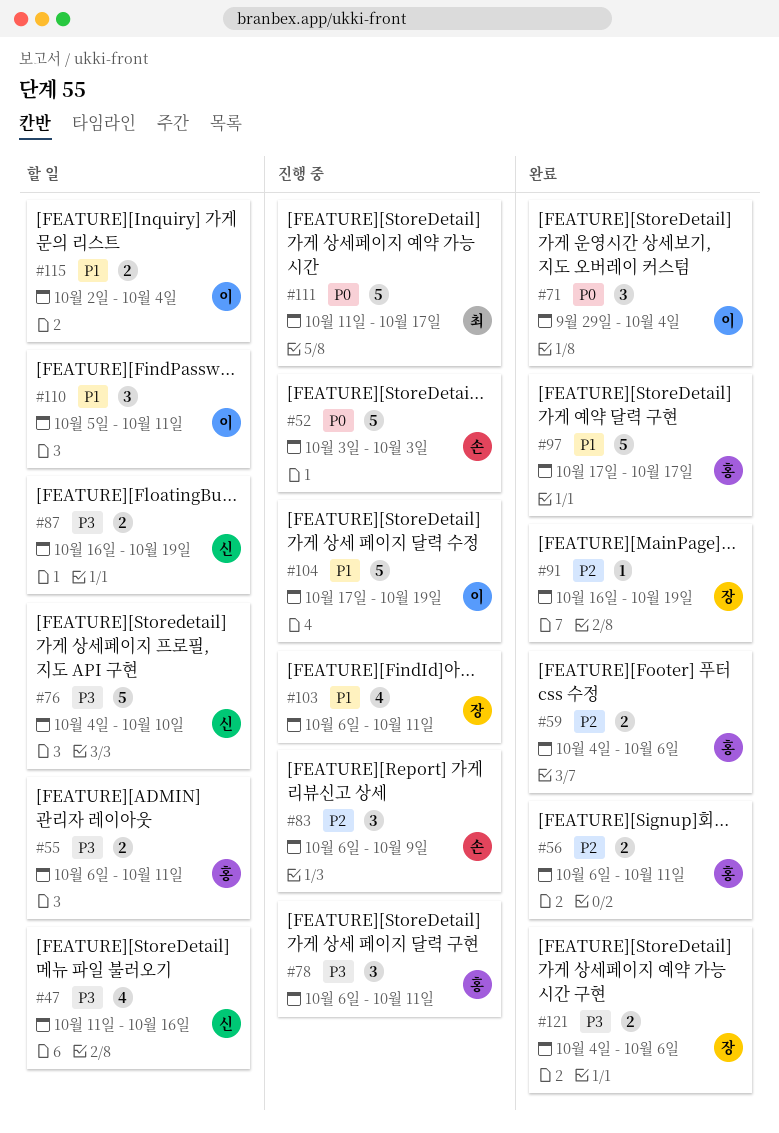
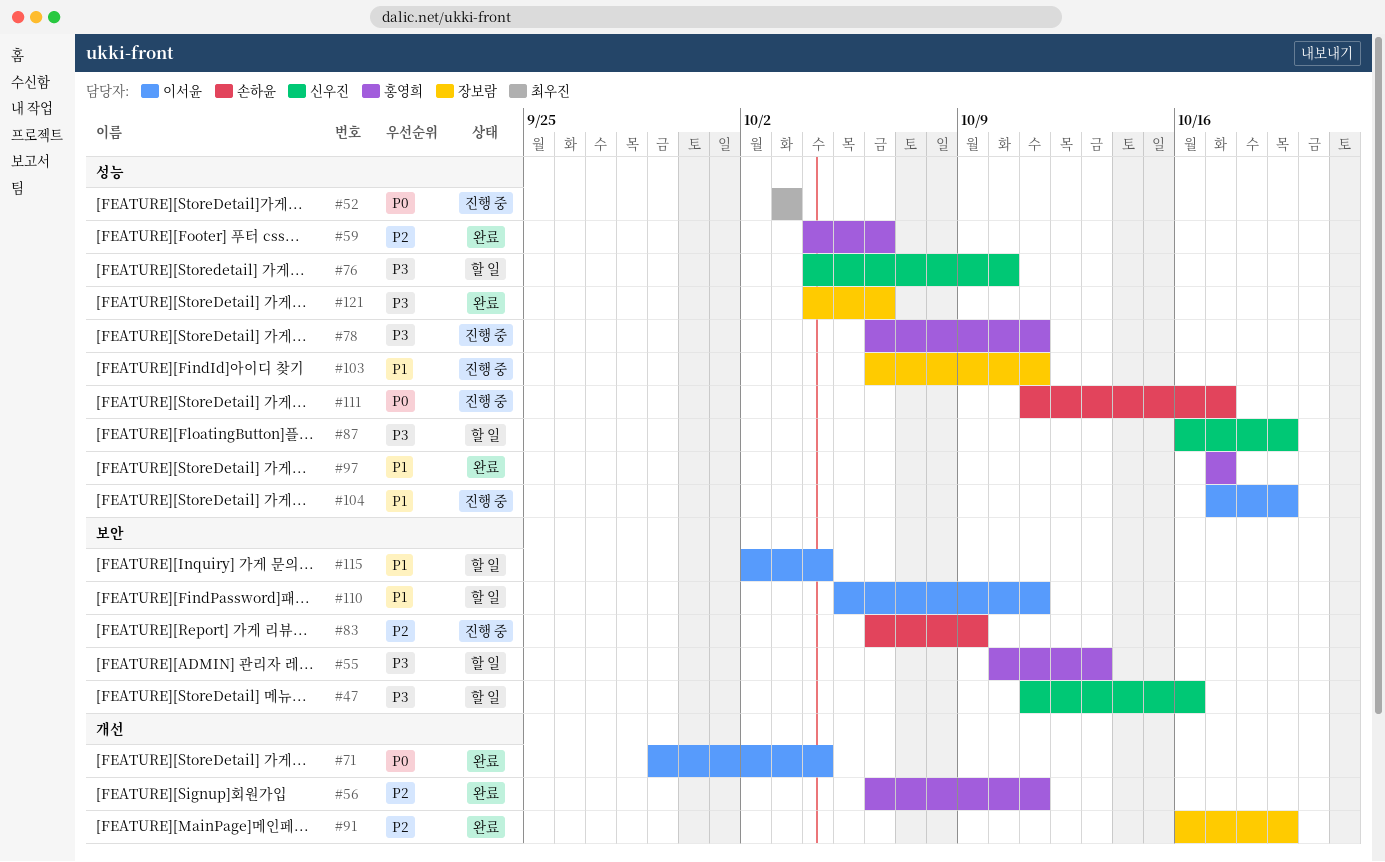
#52, owner: 손하윤 -> 최우진
#55, start: Oct 6 -> Oct 10
#55, due: Oct 11 -> Oct 13
#111, owner: 최우진 -> 손하윤

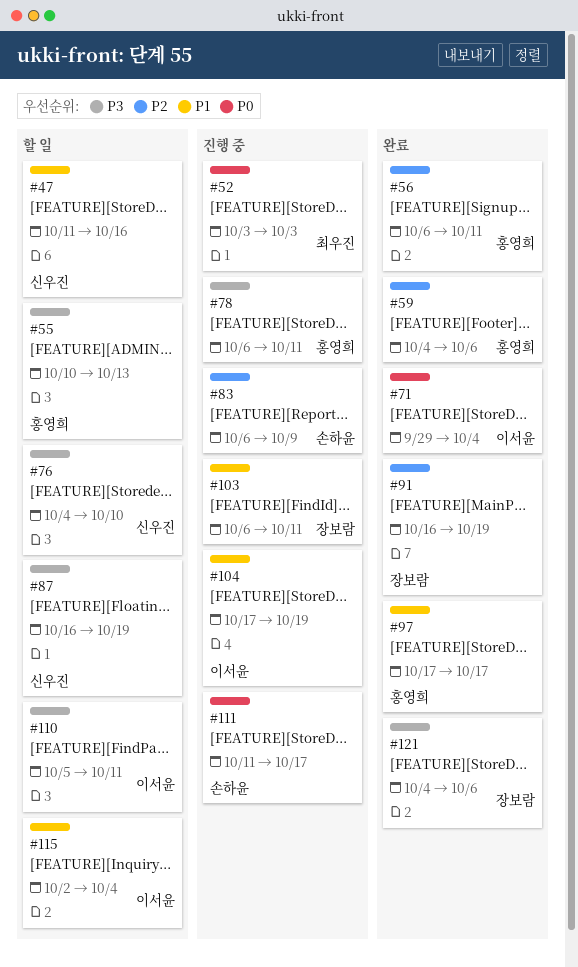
#47, priority: P3 -> P1
#110, priority: P1 -> P3

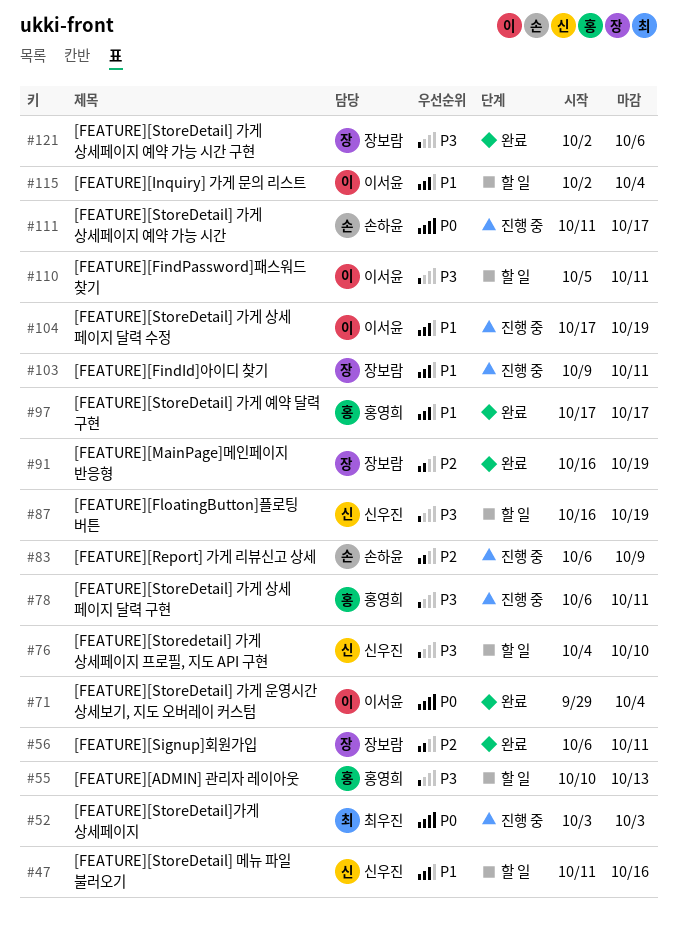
#56, owner: 홍영희 -> 장보람
#59: present -> none
#103, start: Oct 6 -> Oct 9
#121, start: Oct 4 -> Oct 2

